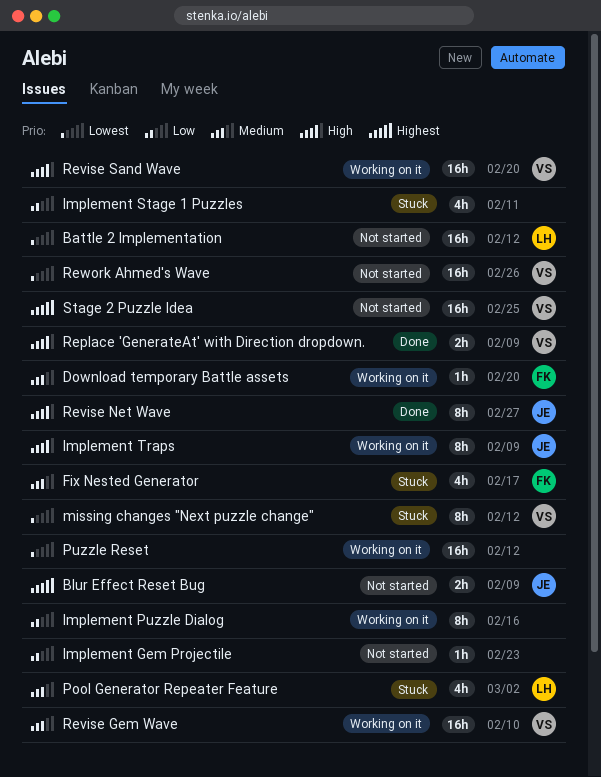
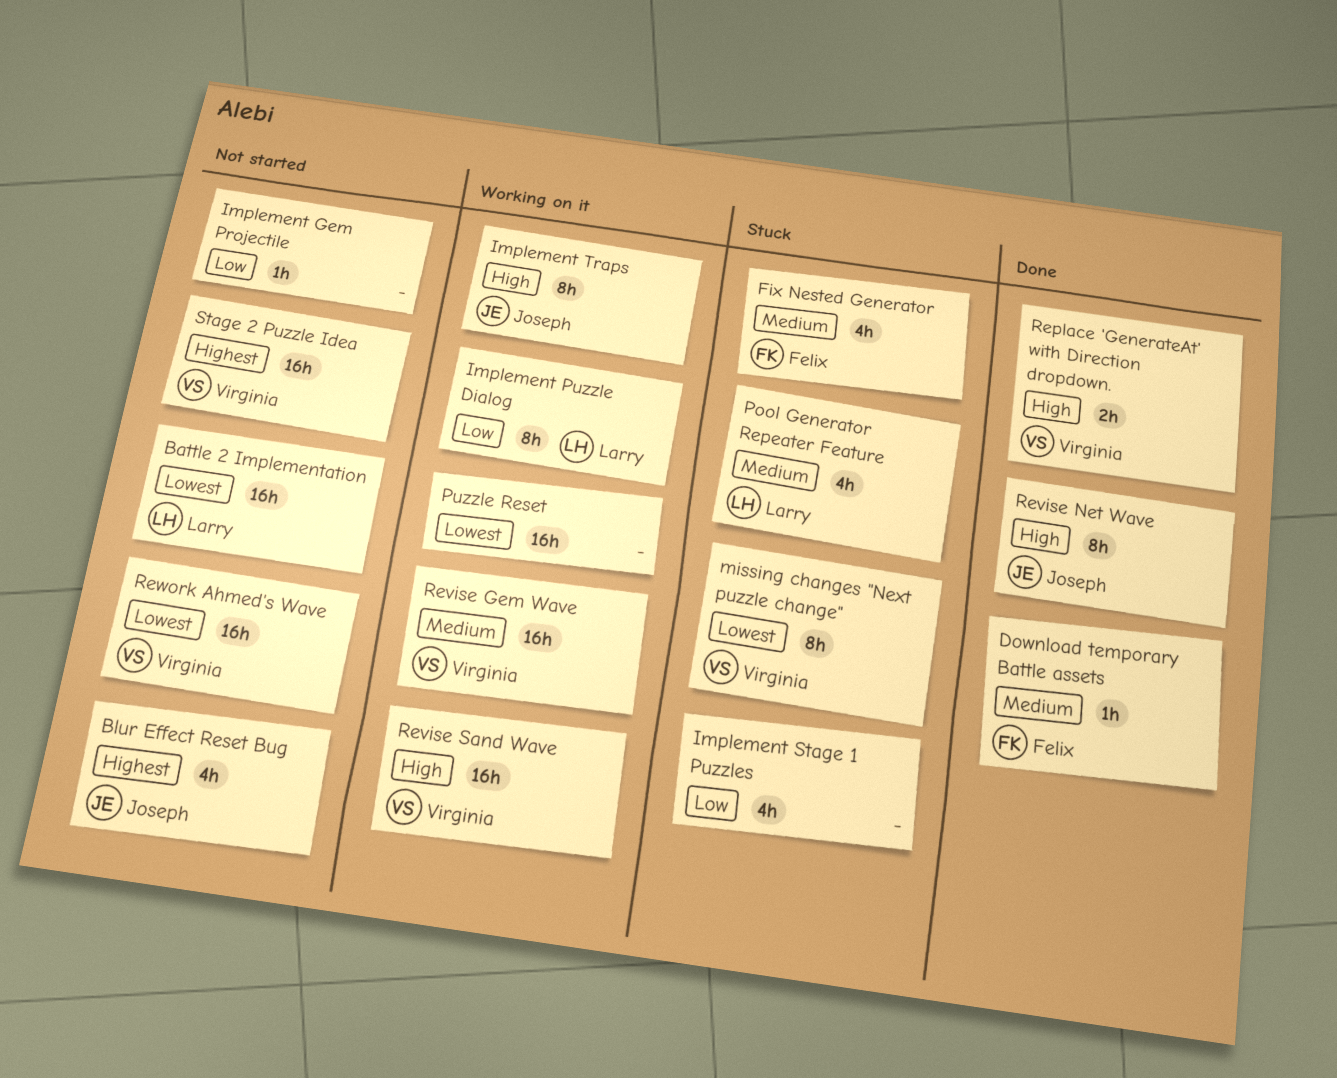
Blur Effect Reset Bug, estimate: 2h -> 4h
Download temporary Battle assets, status: Working on it -> Done
Implement Puzzle Dialog, owner: none -> Larry

